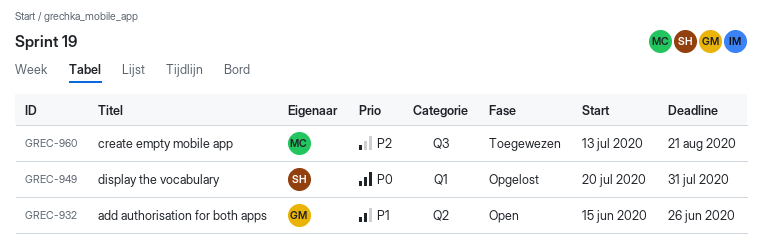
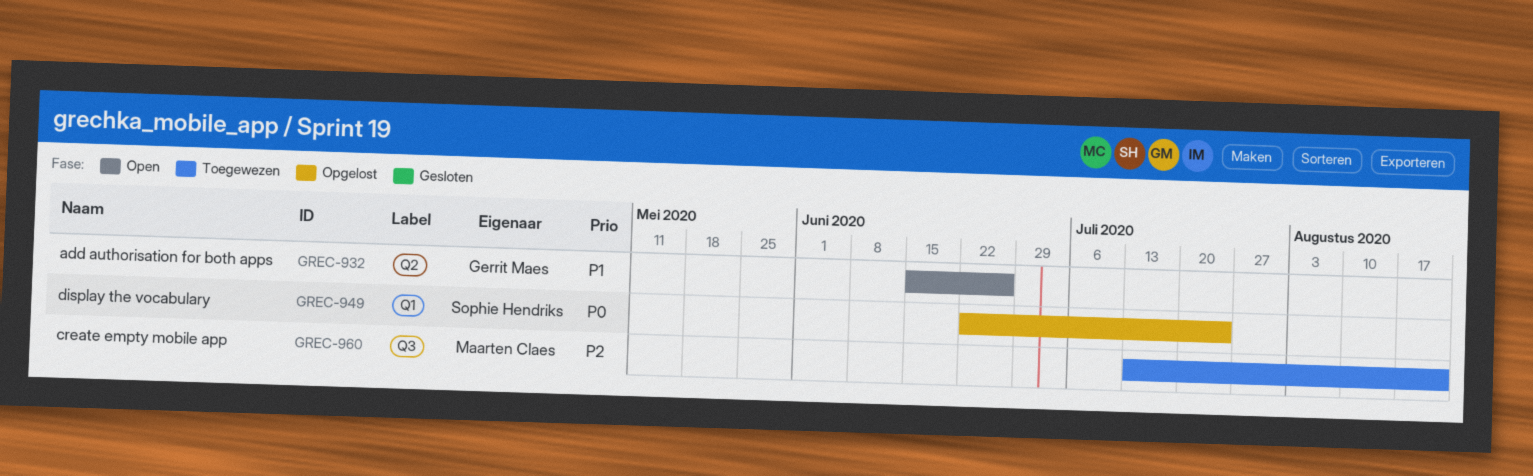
GREC-949, start: Jul 20 -> Jun 22
GREC-949, due: Jul 31 -> Jul 24

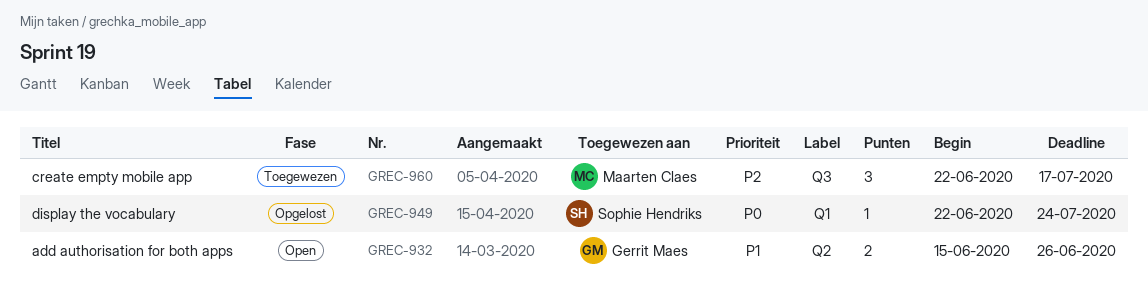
GREC-960, start: Jul 13 -> Jun 22
GREC-960, due: Aug 21 -> Jul 17

